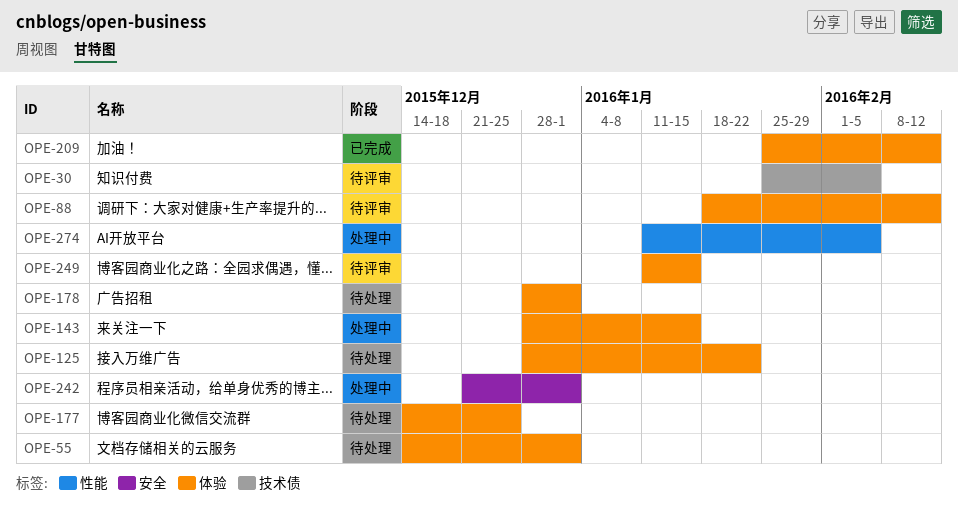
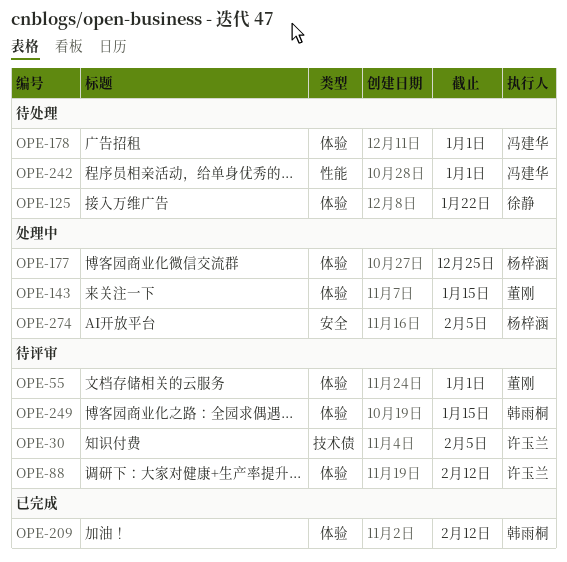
OPE-55, status: 待处理 -> 待评审
OPE-177, status: 待处理 -> 处理中
OPE-242, status: 处理中 -> 待处理
OPE-242, label: 安全 -> 性能
OPE-274, label: 性能 -> 安全

